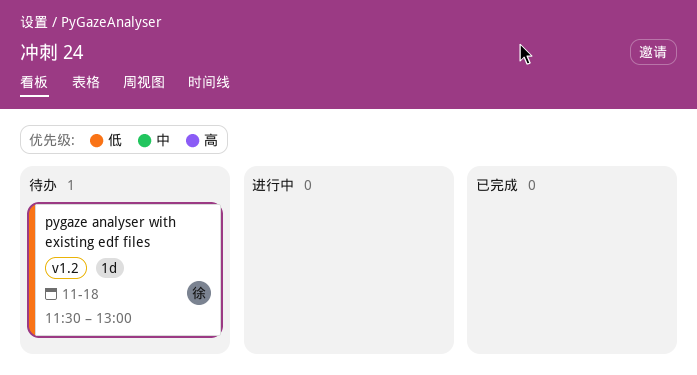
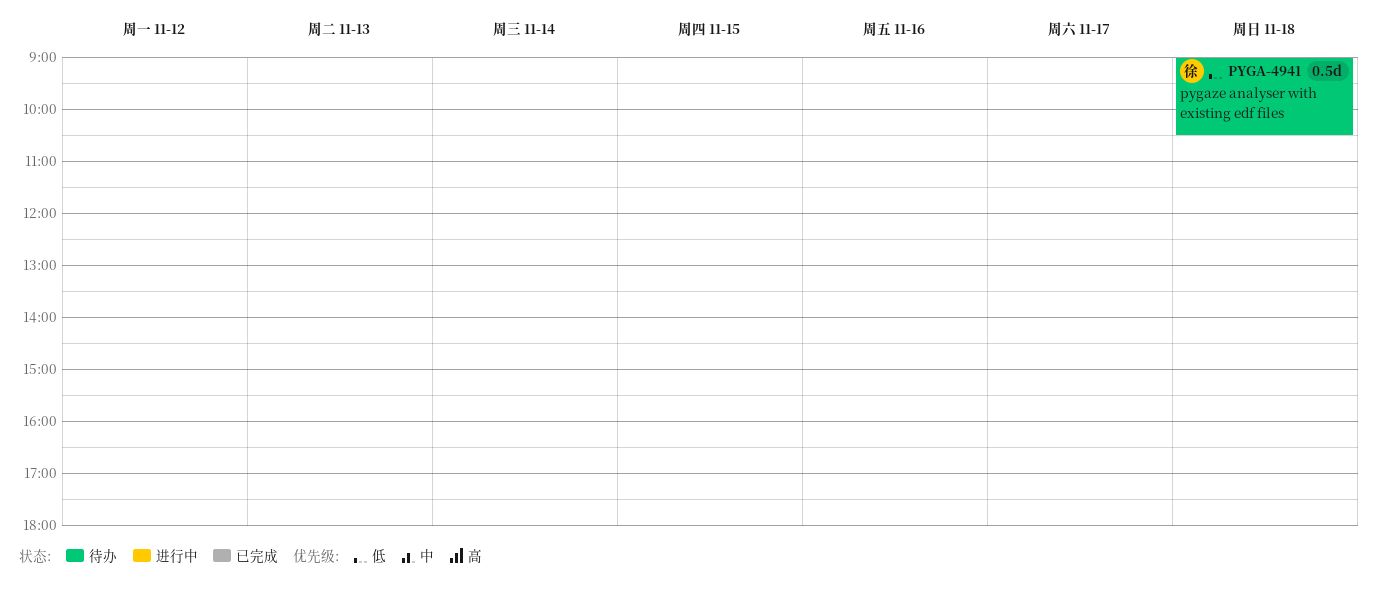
pygaze analyser with existing edf files, estimate: 1d -> 0.5d
pygaze analyser with existing edf files, begins: 11:30 -> 09:00
pygaze analyser with existing edf files, ends: 13:00 -> 10:30

